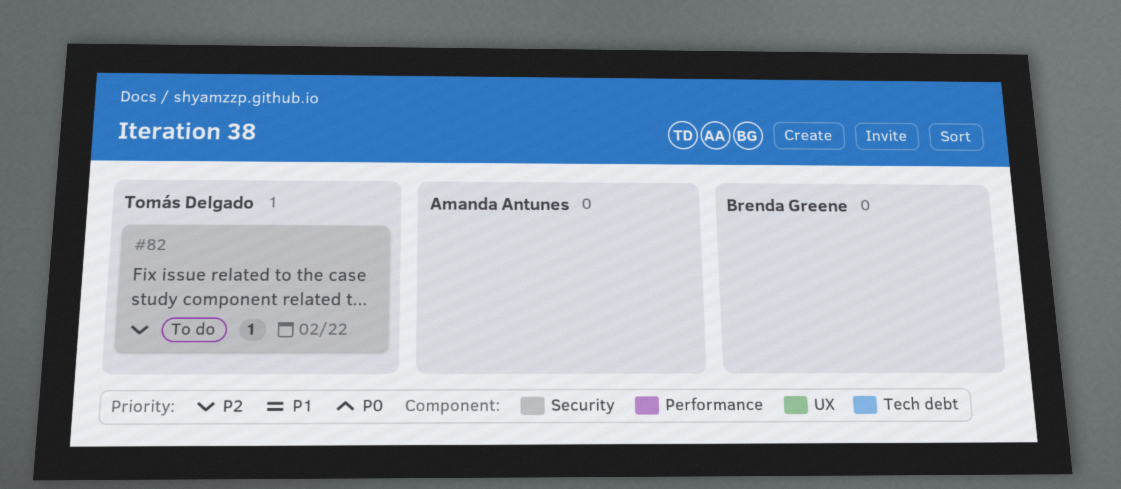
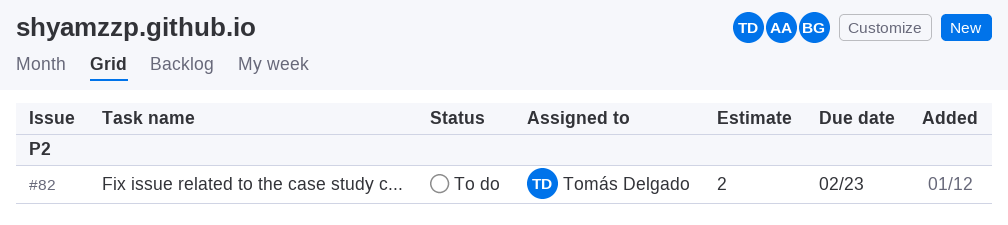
#82, estimate: 1 -> 2
#82, due: Feb 22 -> Feb 23

